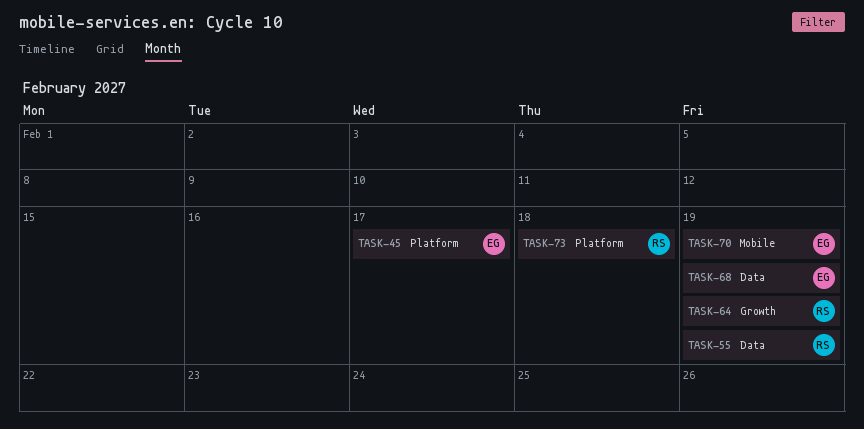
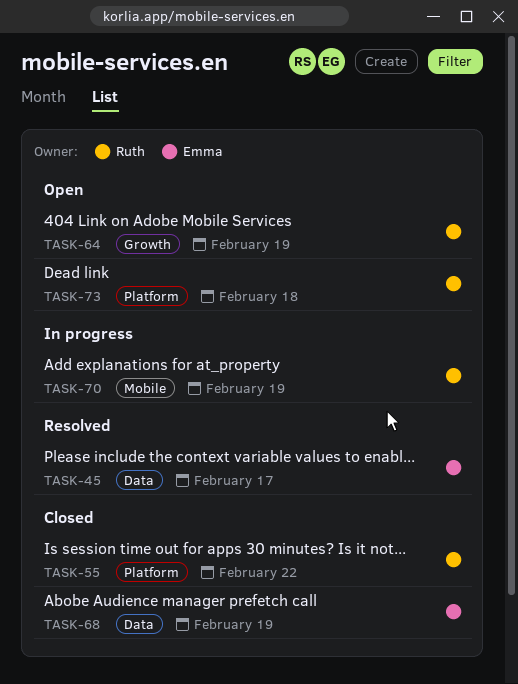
TASK-45, label: Platform -> Data
TASK-55, label: Data -> Platform
TASK-55, due: Feb 19 -> Feb 22
TASK-70, owner: Emma -> Ruth

